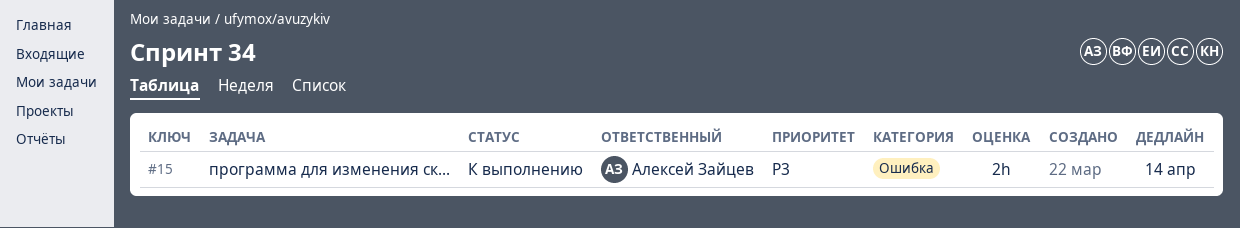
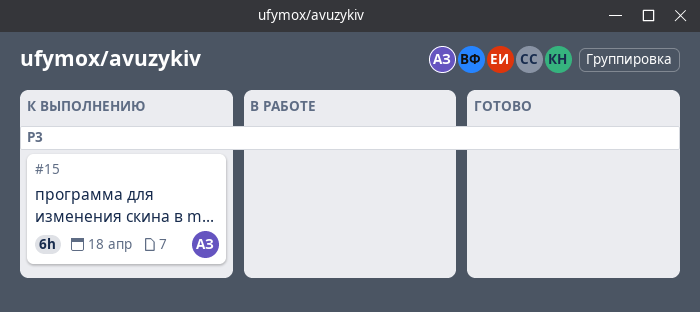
#15, estimate: 2h -> 6h
#15, due: Apr 14 -> Apr 18

